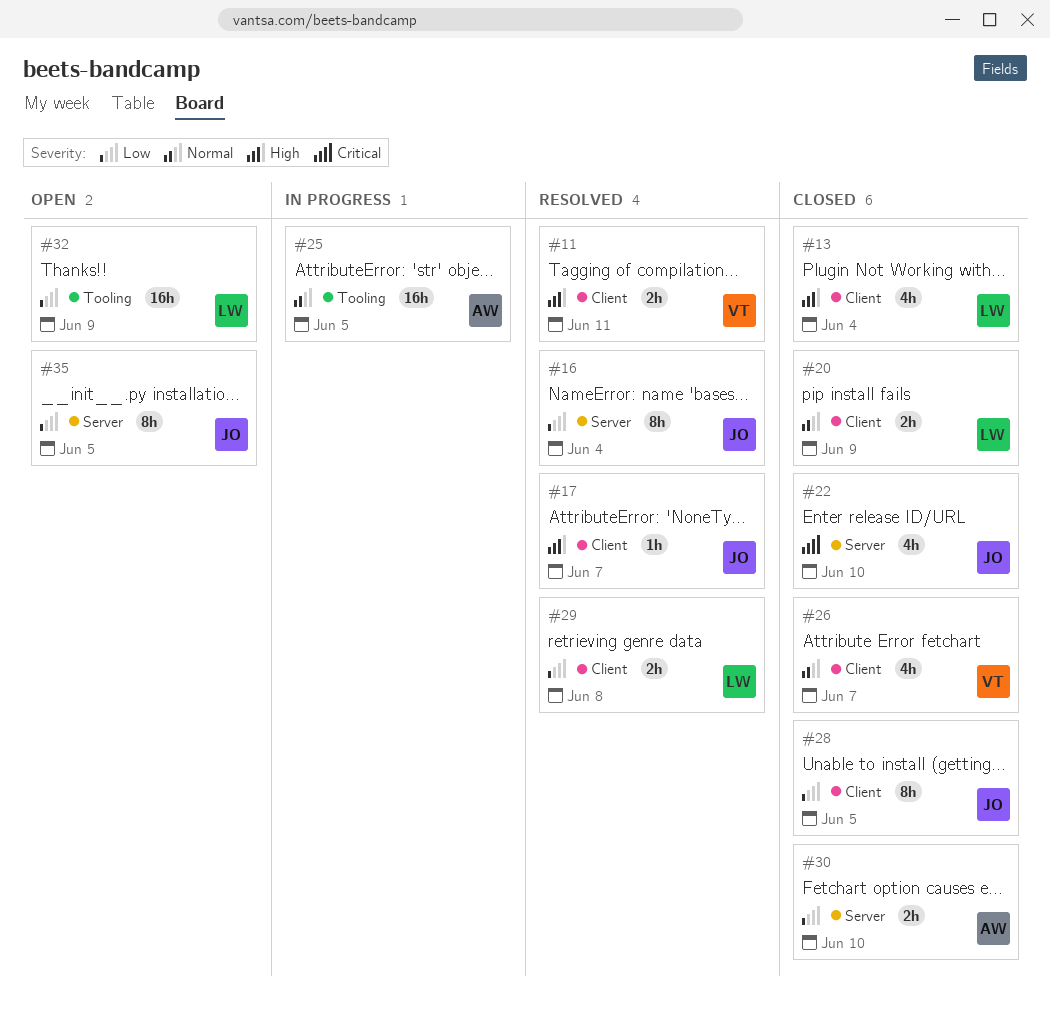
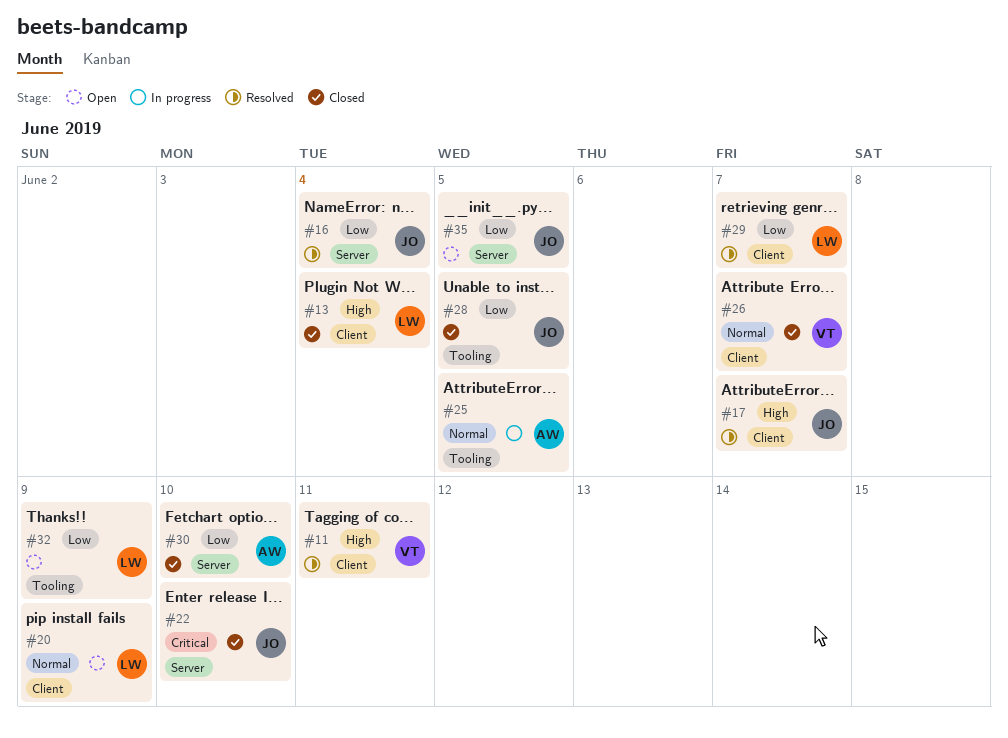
#20, status: Closed -> Open
#28, label: Client -> Tooling
#29, due: Jun 8 -> Jun 7

